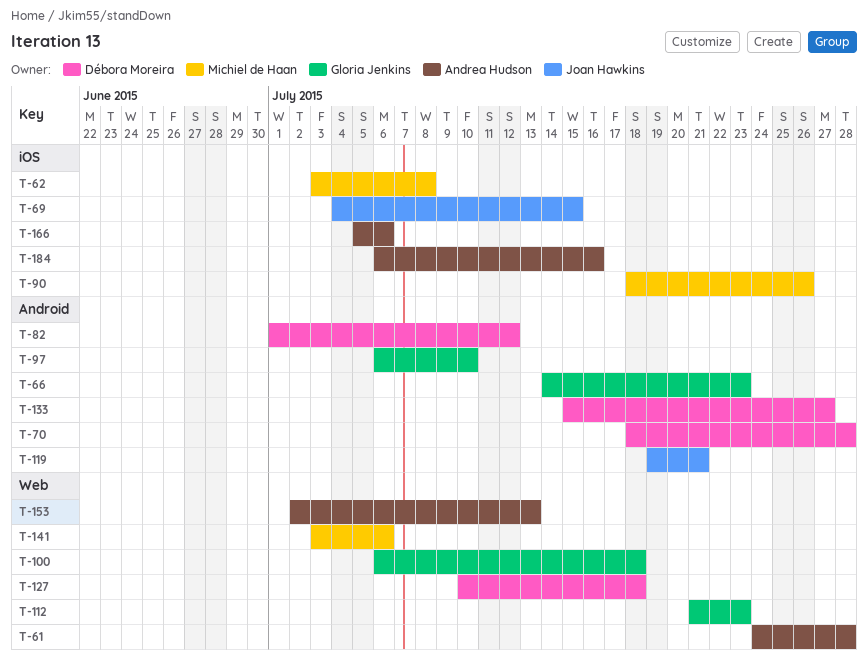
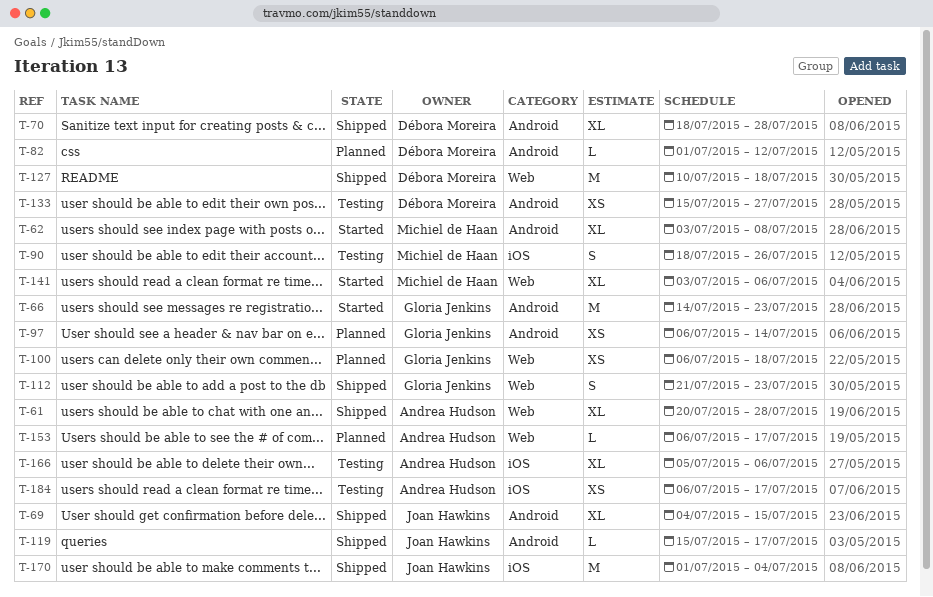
T-61, start: Jul 24 -> Jul 20
T-62, label: iOS -> Android
T-69, label: iOS -> Android
T-97, due: Jul 10 -> Jul 14
T-119, start: Jul 19 -> Jul 15
T-119, due: Jul 21 -> Jul 17
T-153, start: Jul 2 -> Jul 6
T-153, due: Jul 13 -> Jul 17
T-170: none -> present
T-184, due: Jul 16 -> Jul 17

